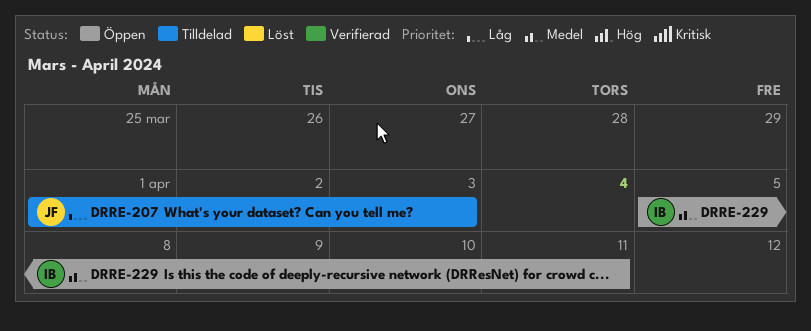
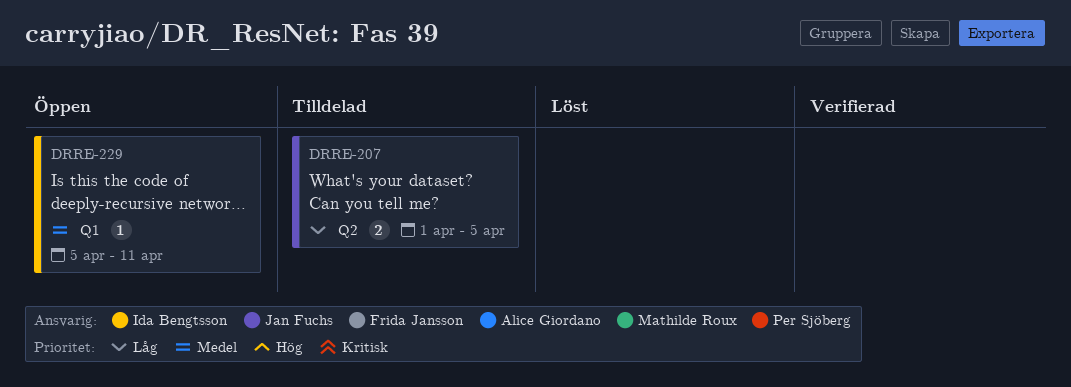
DRRE-207, due: Apr 3 -> Apr 5

